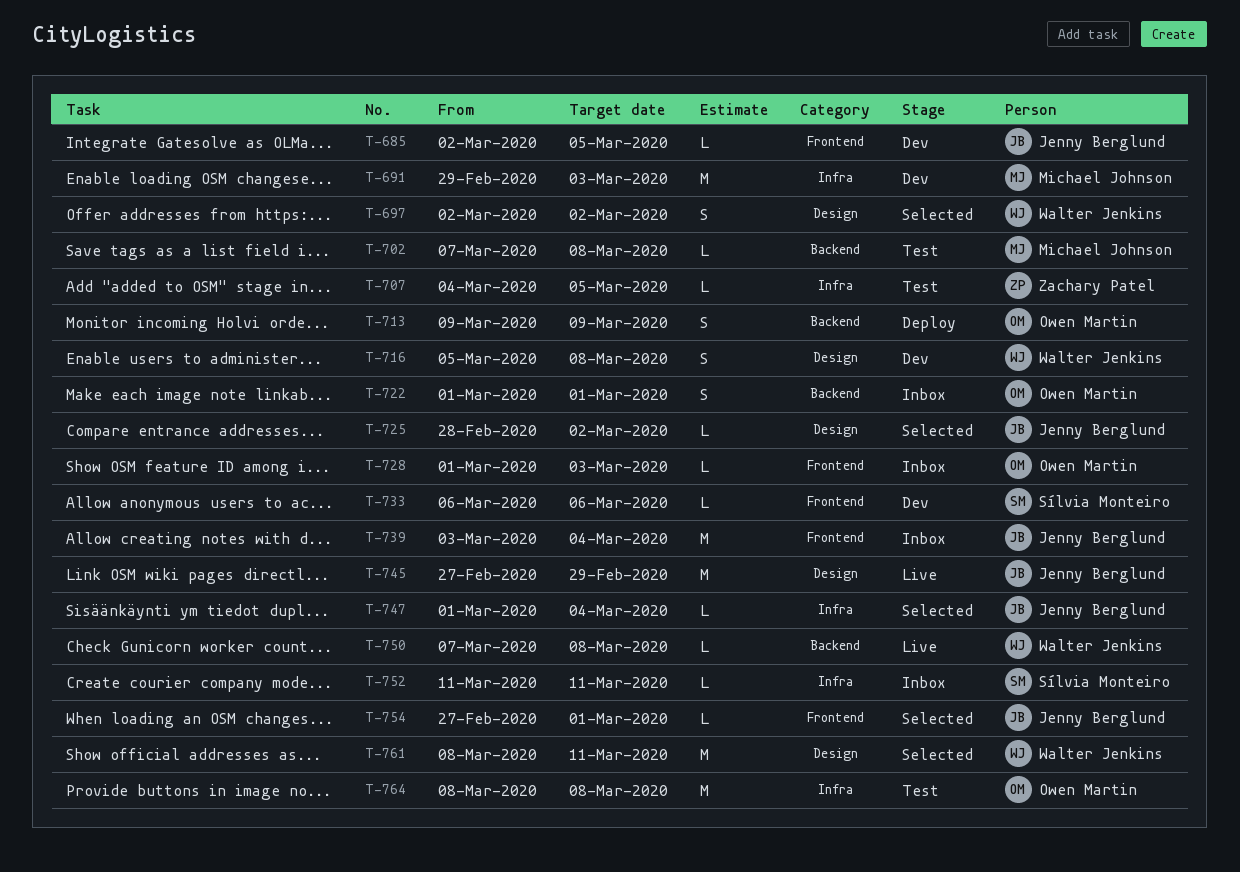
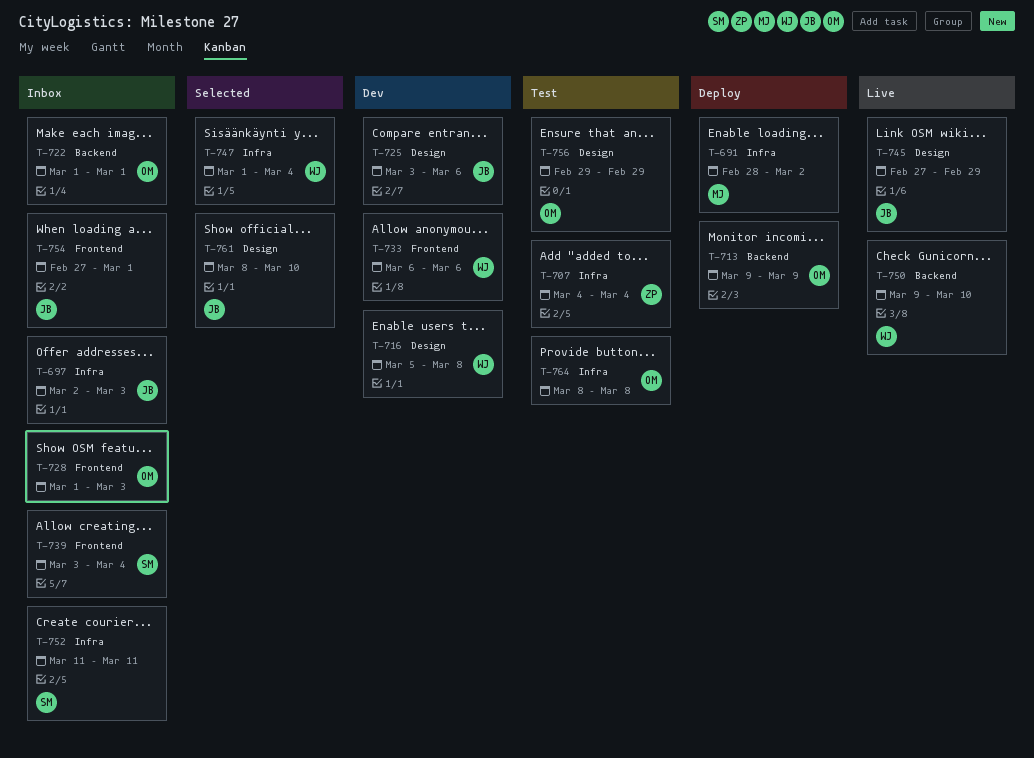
T-685: present -> none
T-691, status: Dev -> Deploy
T-691, start: Feb 29 -> Feb 28
T-691, due: Mar 3 -> Mar 2
T-697, status: Selected -> Inbox
T-697, owner: Walter Jenkins -> Jenny Berglund
T-697, label: Design -> Infra
T-697, due: Mar 2 -> Mar 3
T-702: present -> none
T-707, due: Mar 5 -> Mar 4
T-725, status: Selected -> Dev
T-725, start: Feb 28 -> Mar 3
T-725, due: Mar 2 -> Mar 6
T-733, owner: Sílvia Monteiro -> Walter Jenkins
T-739, owner: Jenny Berglund -> Sílvia Monteiro
T-747, owner: Jenny Berglund -> Walter Jenkins
T-750, start: Mar 7 -> Mar 9
T-750, due: Mar 8 -> Mar 10
T-754, status: Selected -> Inbox
T-756: none -> present
T-761, owner: Walter Jenkins -> Jenny Berglund
T-761, due: Mar 11 -> Mar 10

